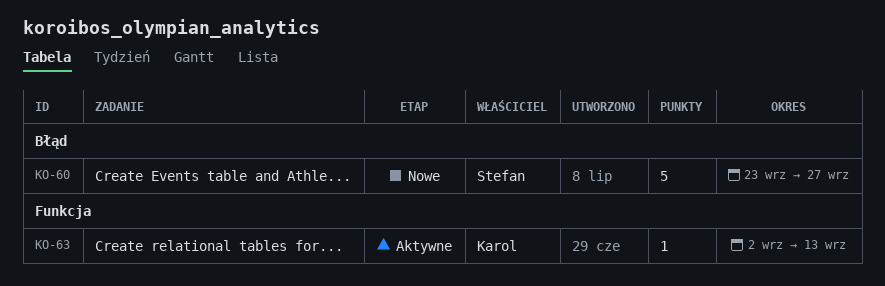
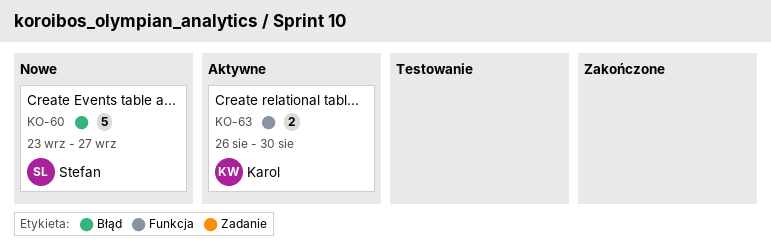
KO-63, estimate: 1 -> 2
KO-63, start: Sep 2 -> Aug 26
KO-63, due: Sep 13 -> Aug 30

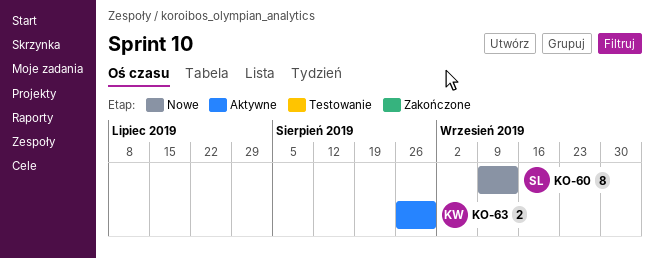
KO-60, estimate: 5 -> 8
KO-60, start: Sep 23 -> Sep 9
KO-60, due: Sep 27 -> Sep 13

